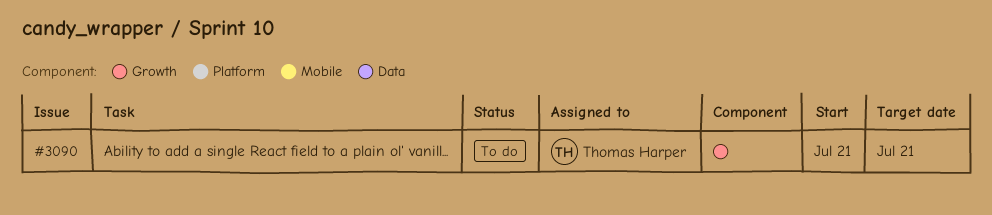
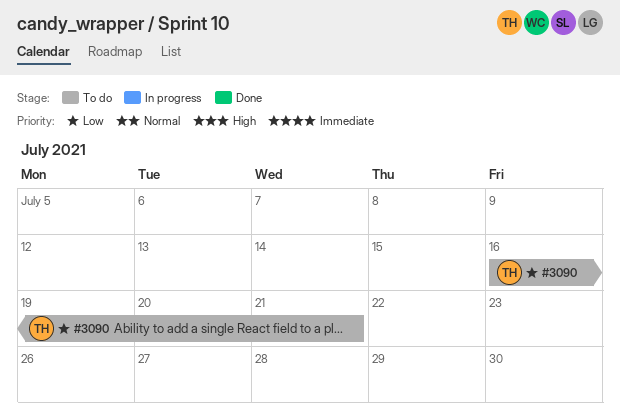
#3090, start: Jul 21 -> Jul 16

